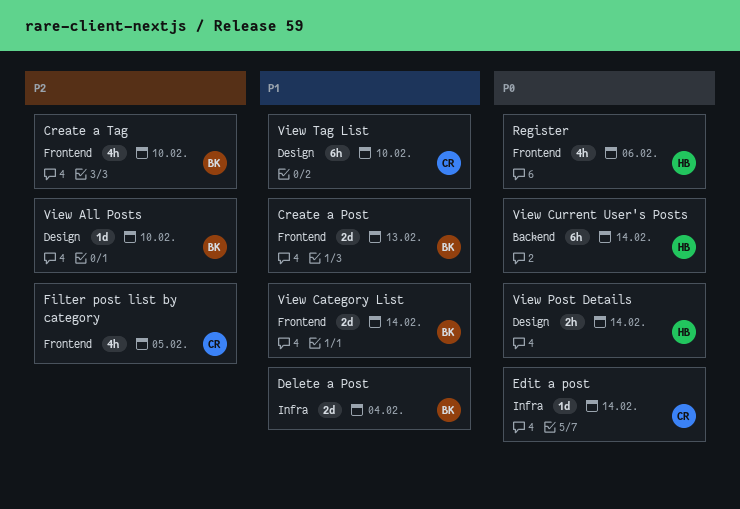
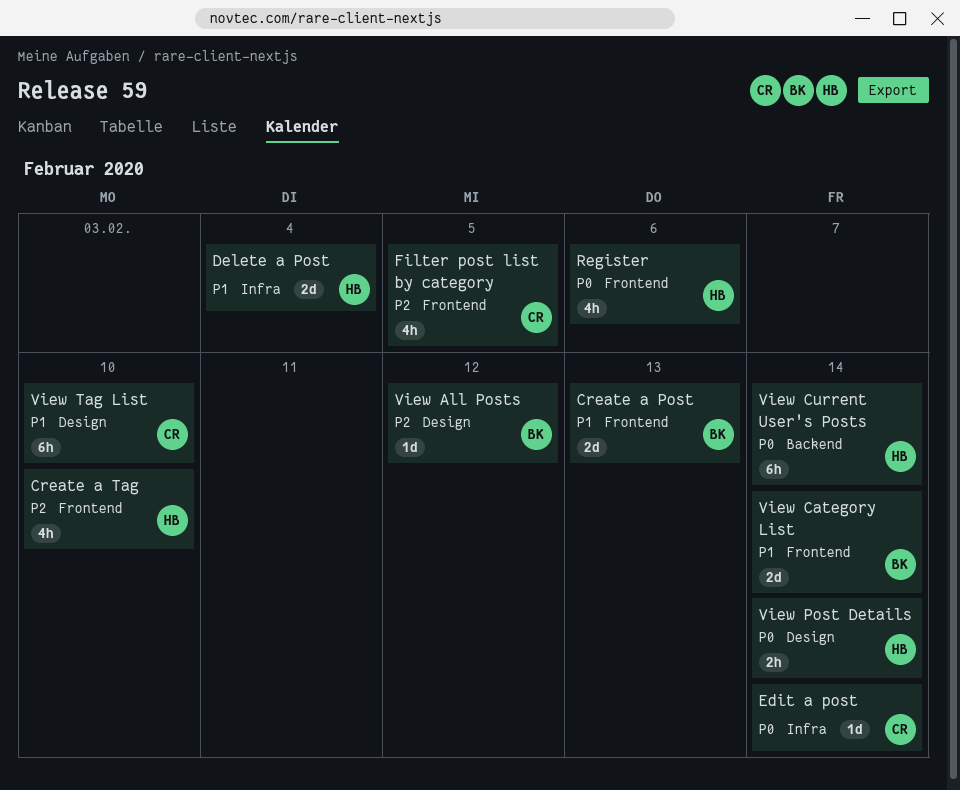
Create a Tag, owner: BK -> HB
Delete a Post, owner: BK -> HB
View All Posts, due: Feb 10 -> Feb 12

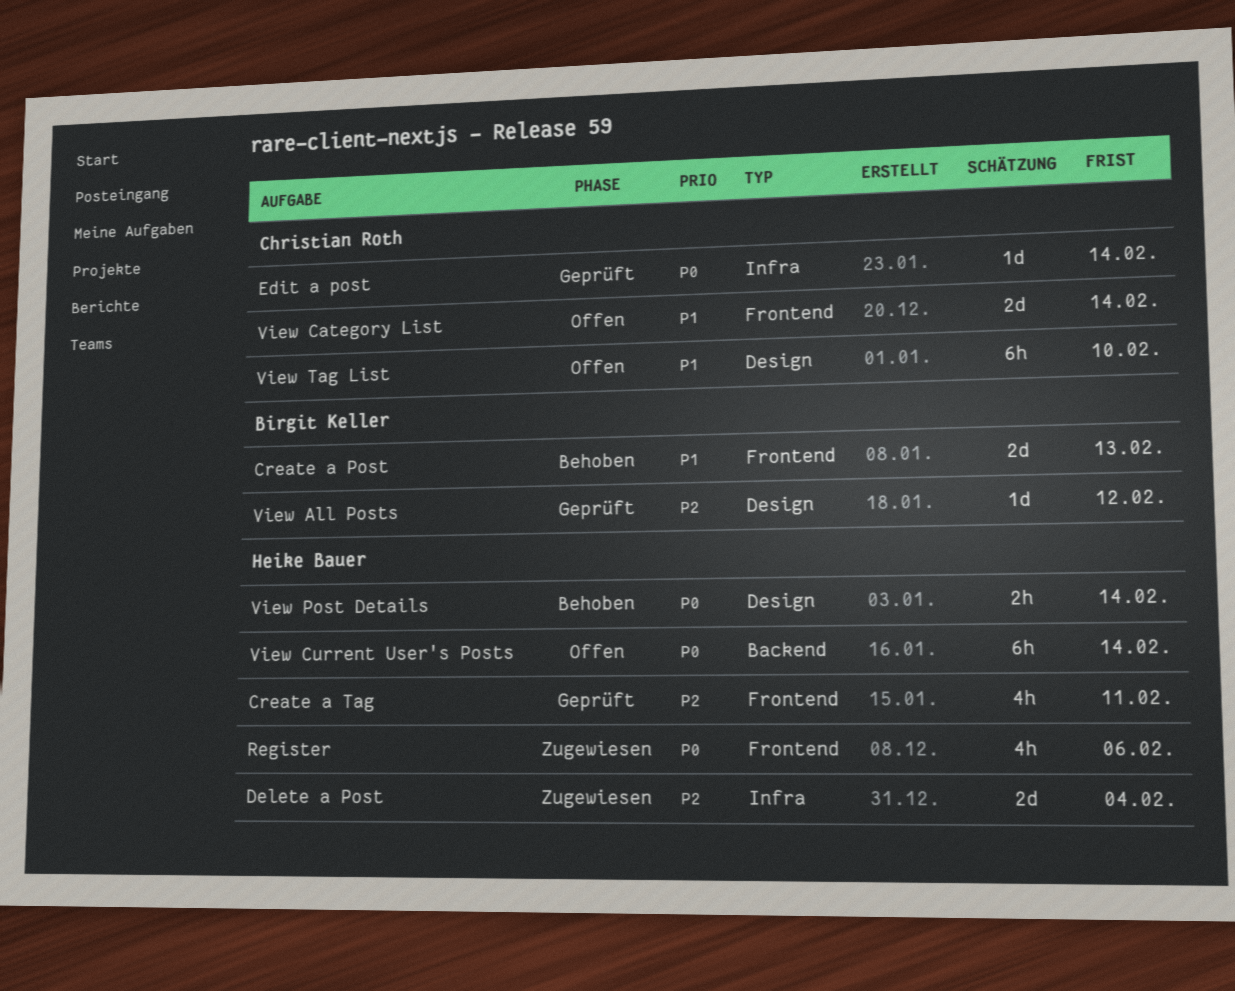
Create a Tag, due: Feb 10 -> Feb 11
Delete a Post, priority: P1 -> P2
Filter post list by category: present -> none
View Category List, owner: Birgit Keller -> Christian Roth

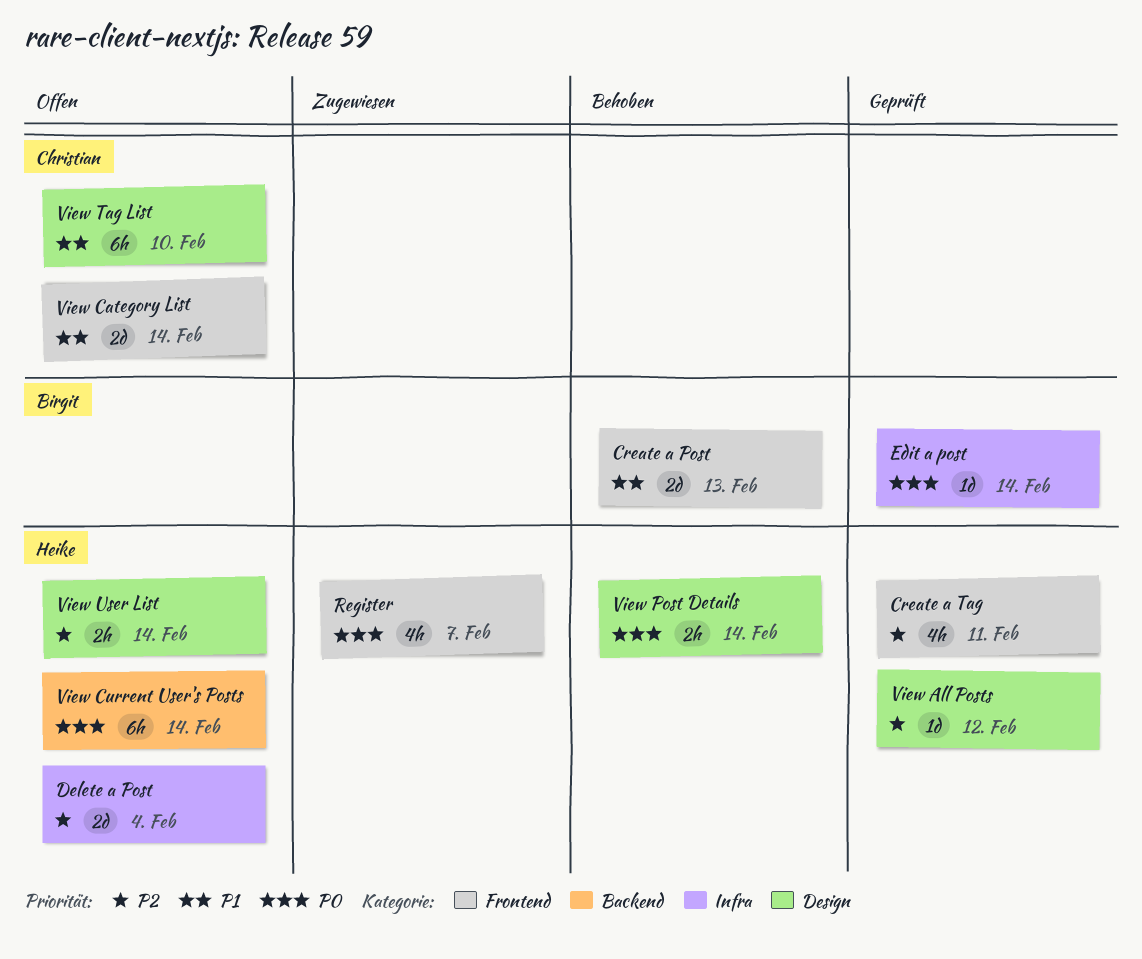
Delete a Post, status: Zugewiesen -> Offen
Edit a post, owner: Christian Roth -> Birgit Keller
Register, due: Feb 6 -> Feb 7
View All Posts, owner: Birgit Keller -> Heike Bauer
View User List: none -> present

